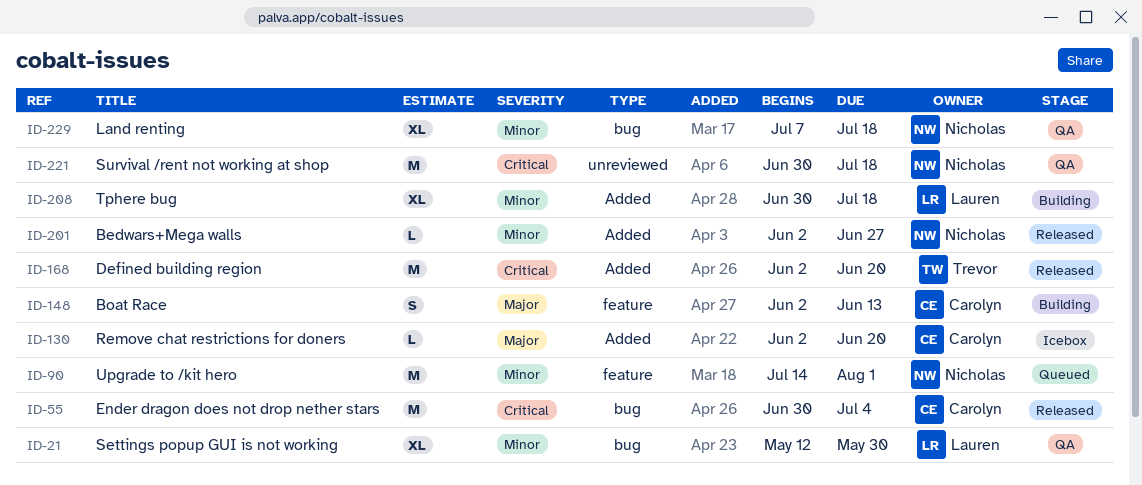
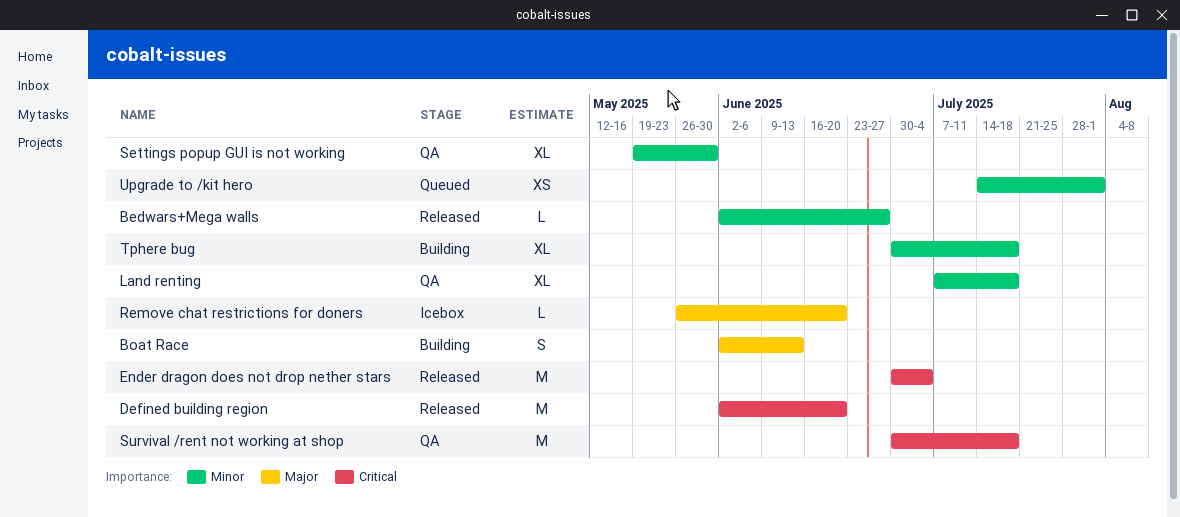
Remove chat restrictions for doners, start: Jun 2 -> May 26
Settings popup GUI is not working, start: May 12 -> May 19
Upgrade to /kit hero, estimate: M -> XS

